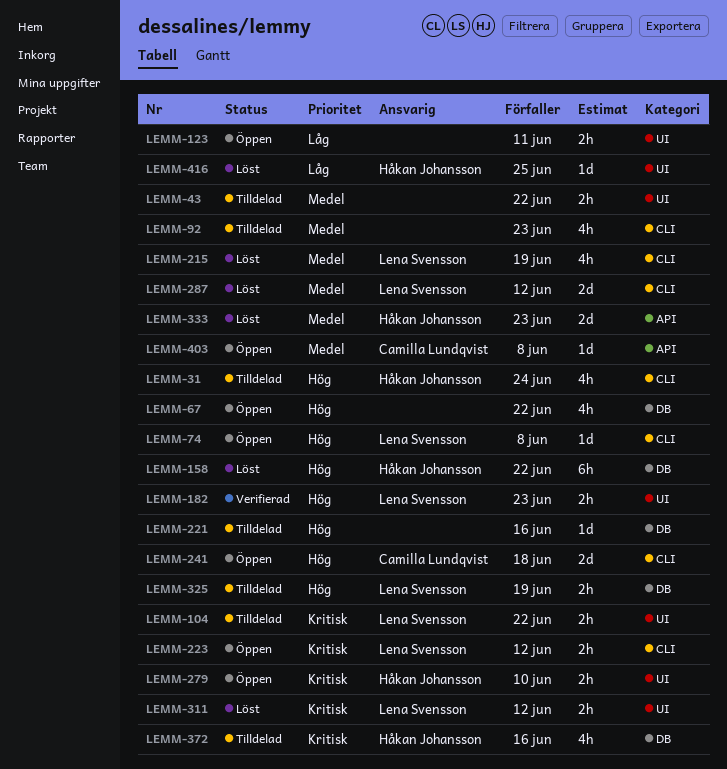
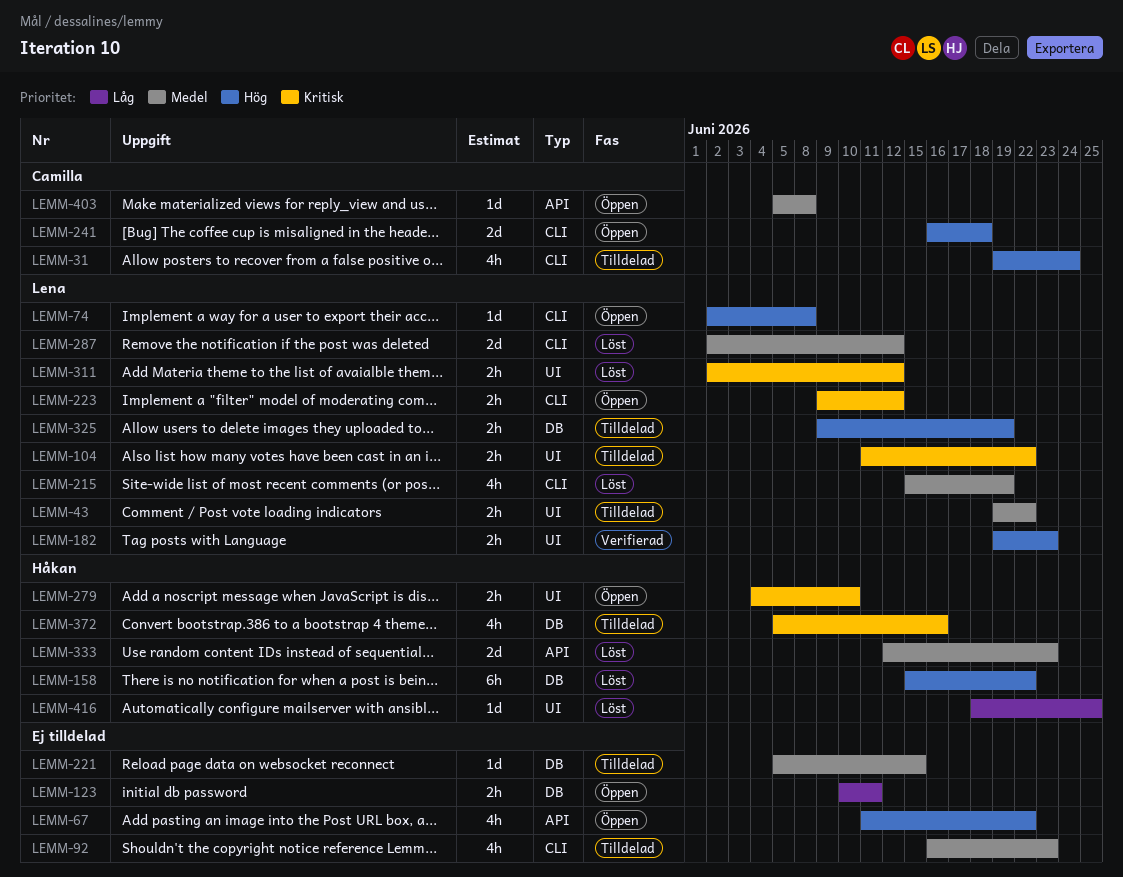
LEMM-31, owner: Håkan Johansson -> Camilla Lundqvist
LEMM-43, owner: none -> Lena Svensson
LEMM-67, label: DB -> API
LEMM-123, label: UI -> DB
LEMM-221, priority: Hög -> Medel
LEMM-221, due: Jun 16 -> Jun 15

